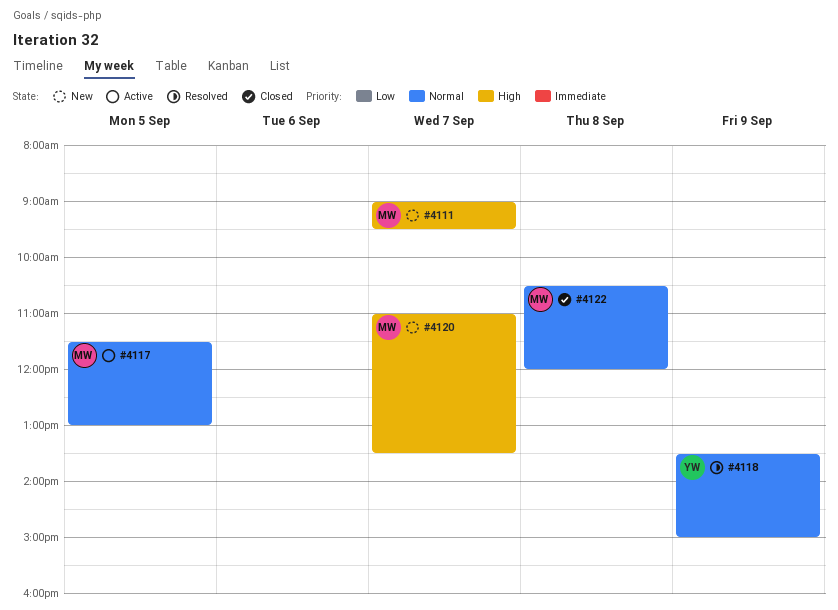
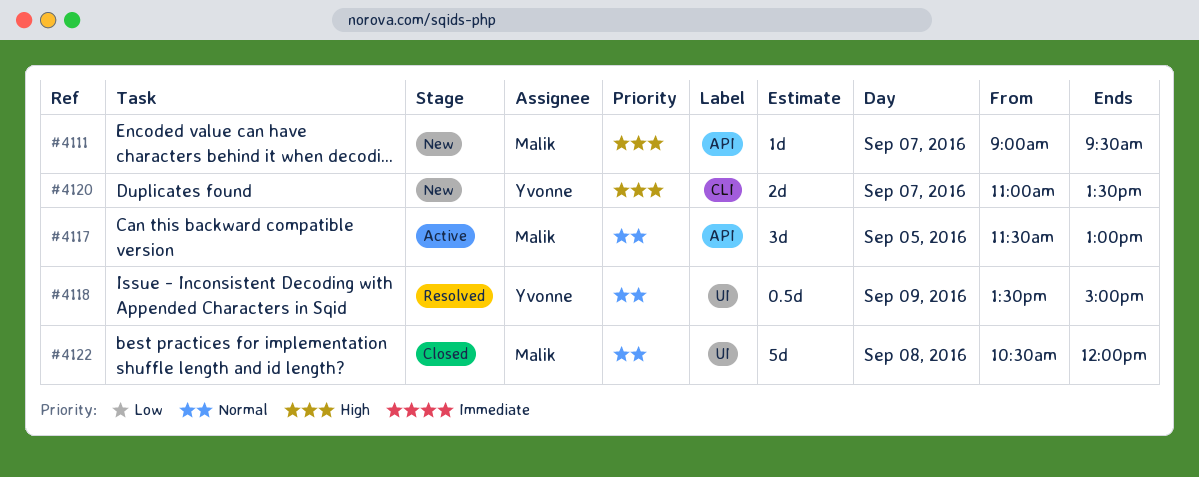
#4120, owner: Malik -> Yvonne

